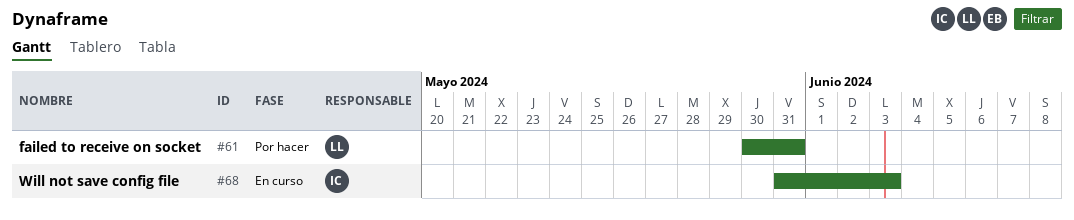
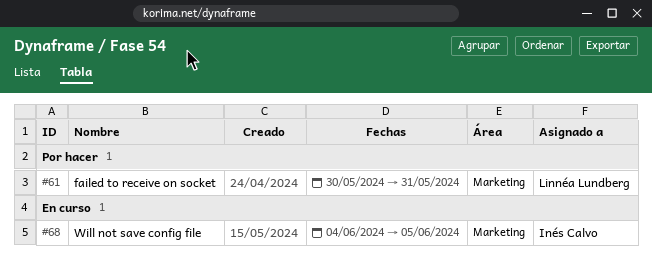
#68, start: May 31 -> Jun 4
#68, due: Jun 3 -> Jun 5

